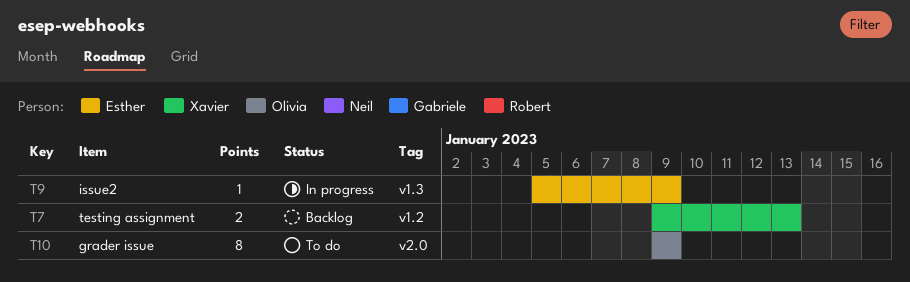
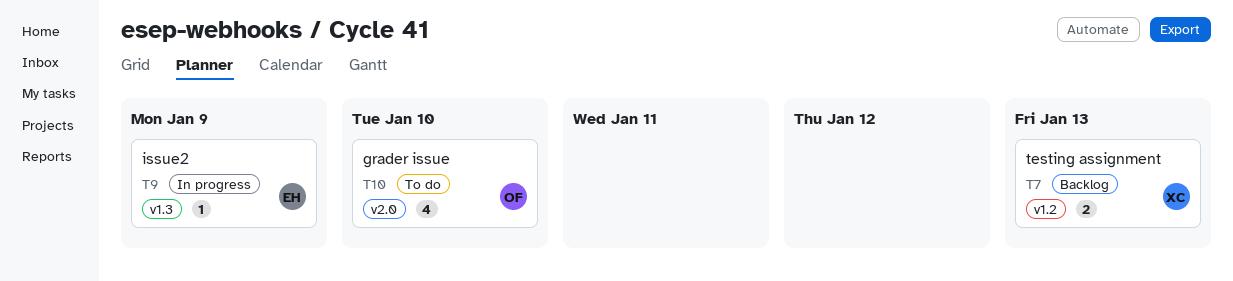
T10, estimate: 8 -> 4
T10, due: Jan 9 -> Jan 10

